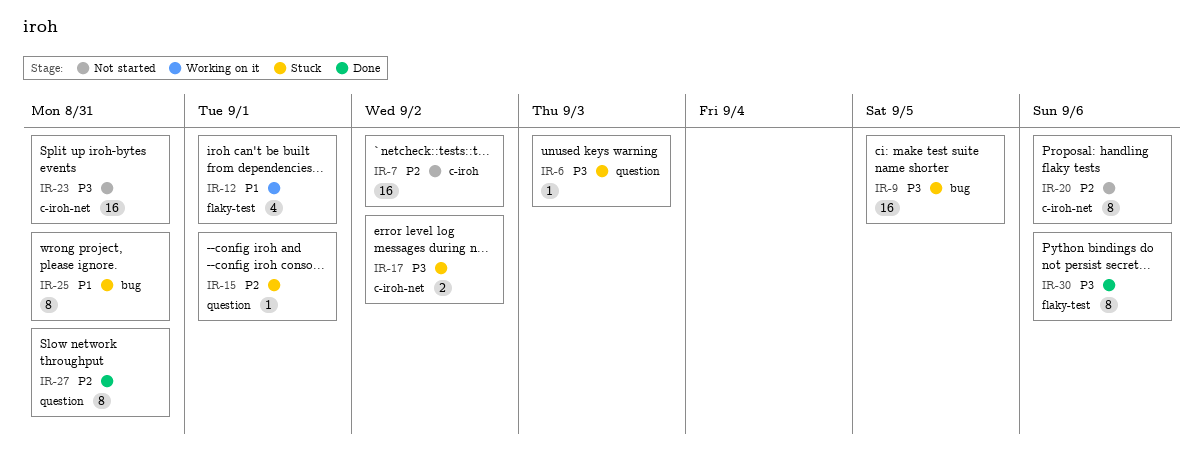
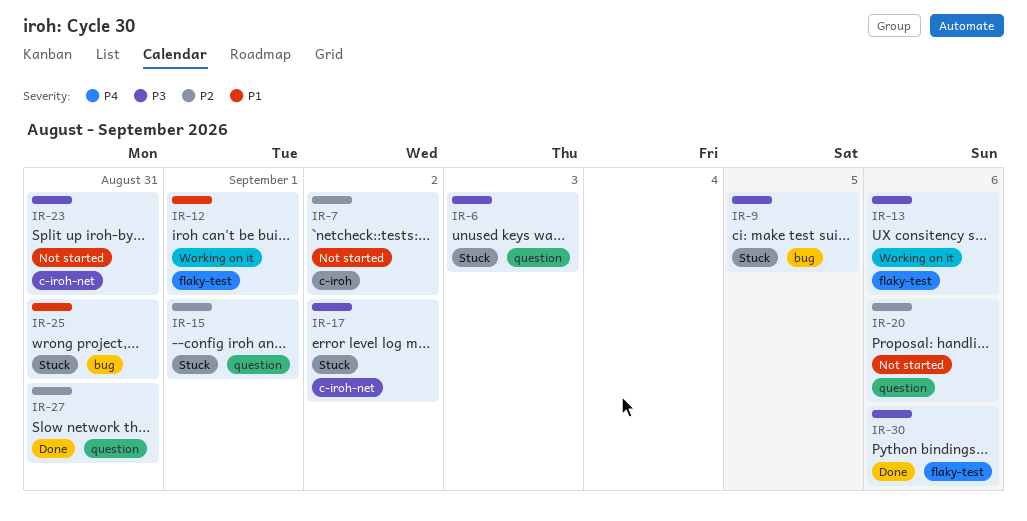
IR-13: none -> present
IR-20, label: c-iroh-net -> question

